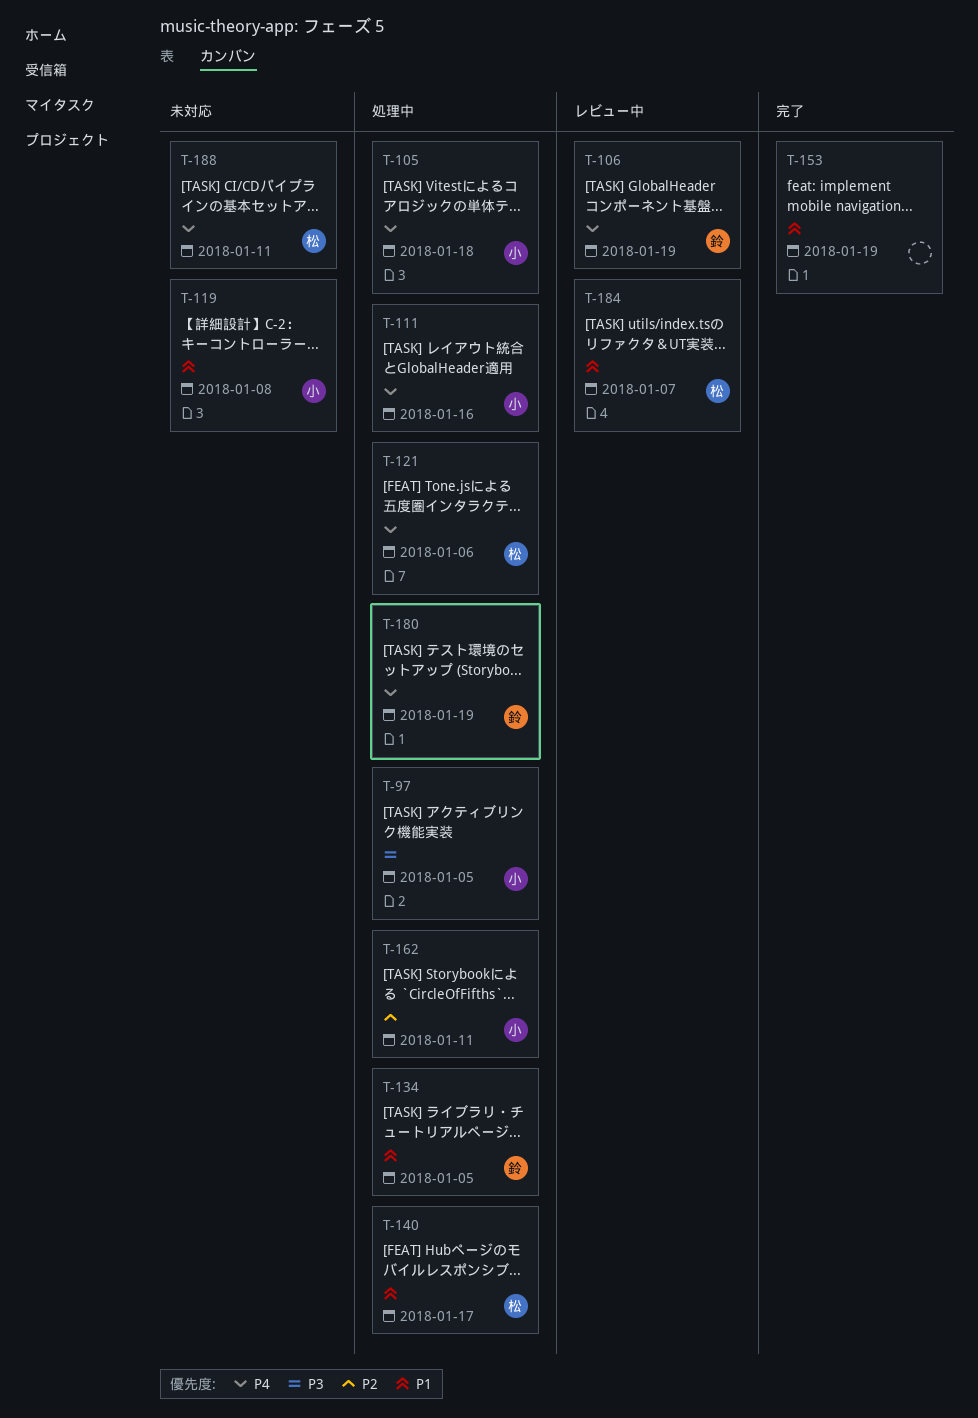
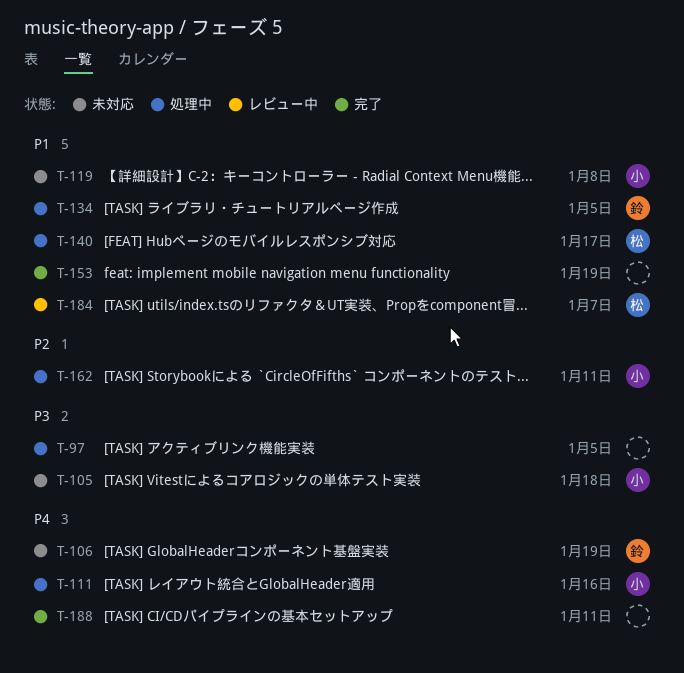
T-97, owner: 小 -> none
T-105, status: 処理中 -> 未対応
T-105, priority: P4 -> P3
T-106, status: レビュー中 -> 未対応
T-121: present -> none
T-180: present -> none
T-188, status: 未対応 -> 完了
T-188, owner: 松 -> none

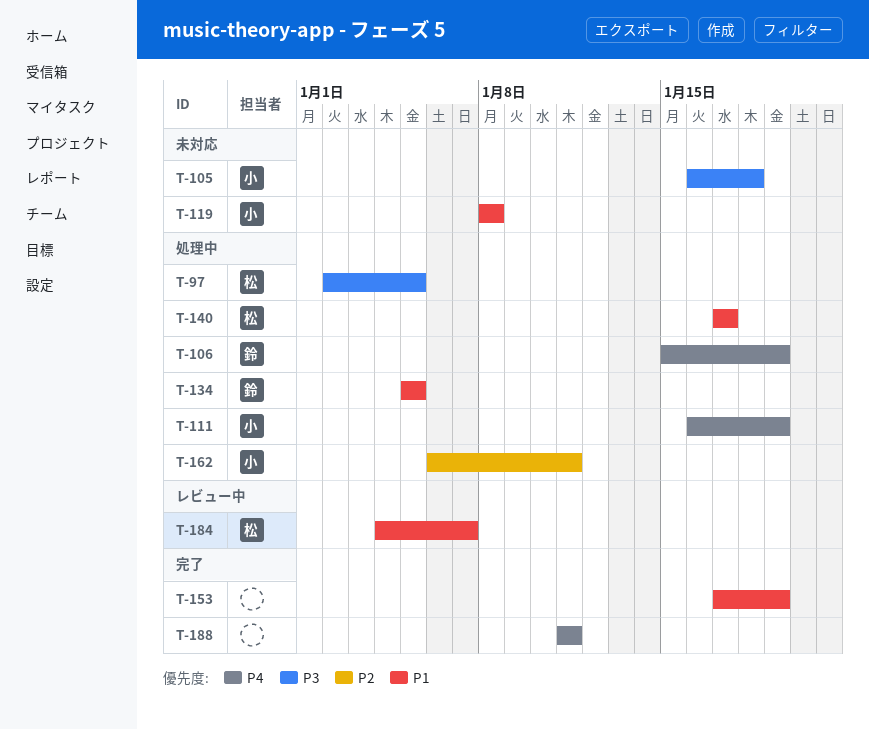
T-97, owner: none -> 松
T-106, status: 未対応 -> 処理中
T-111, due: Jan 16 -> Jan 19

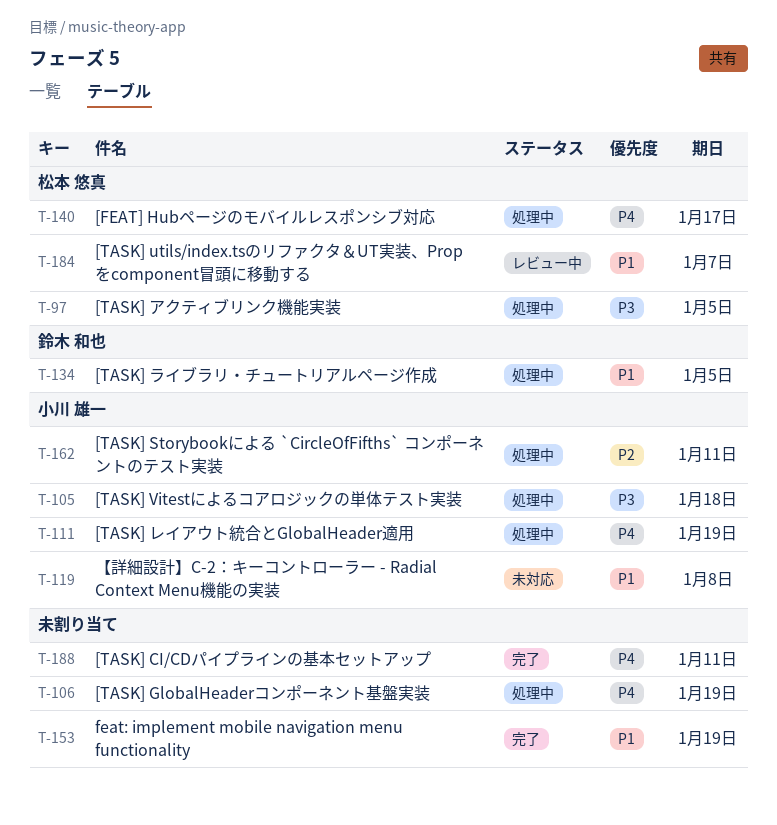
T-105, status: 未対応 -> 処理中
T-106, owner: 鈴木 和也 -> none
T-140, priority: P1 -> P4

